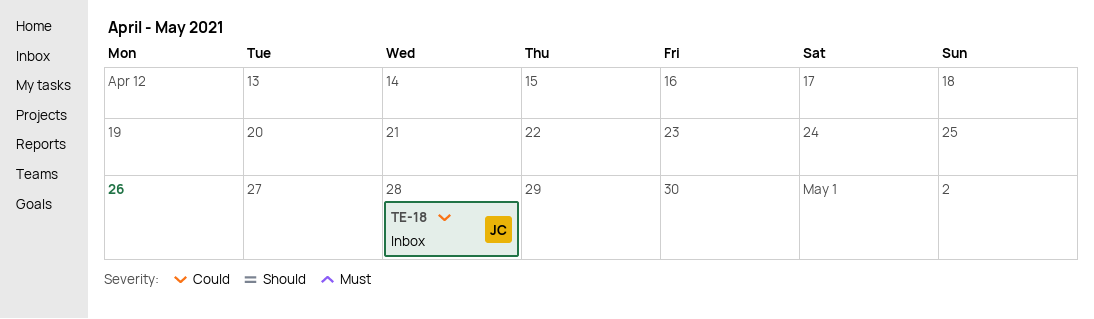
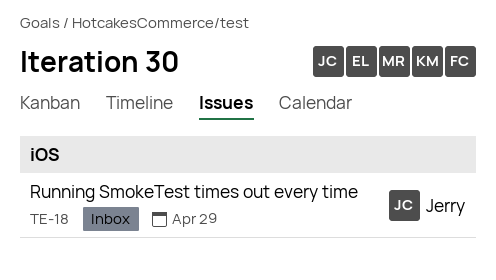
TE-18, due: Apr 28 -> Apr 29

